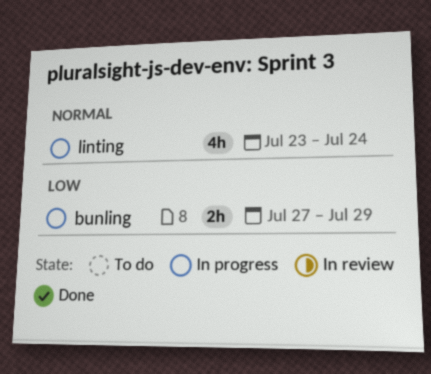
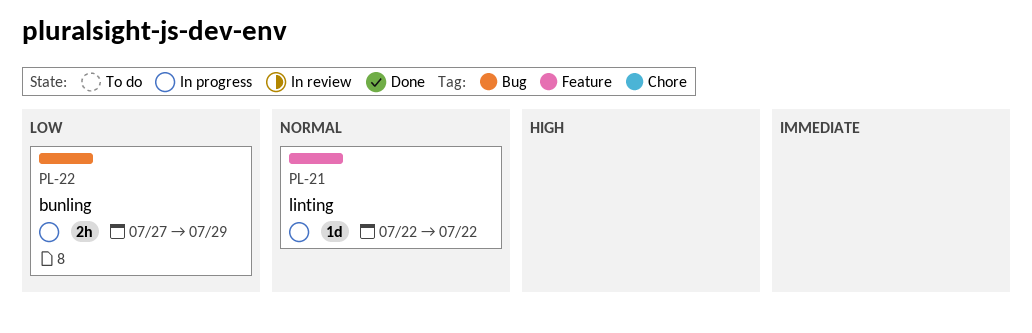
linting, estimate: 4h -> 1d
linting, start: Jul 23 -> Jul 22
linting, due: Jul 24 -> Jul 22

